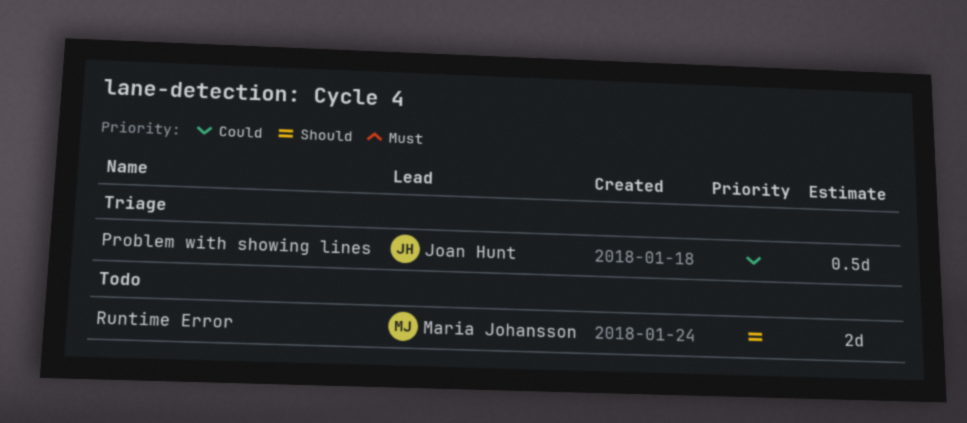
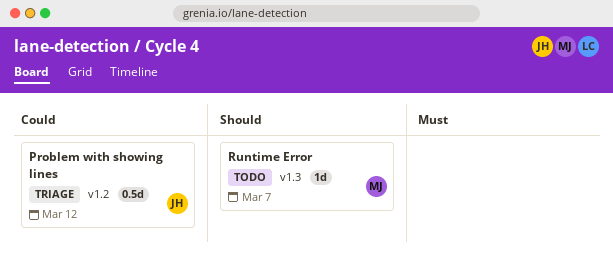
Runtime Error, estimate: 2d -> 1d

